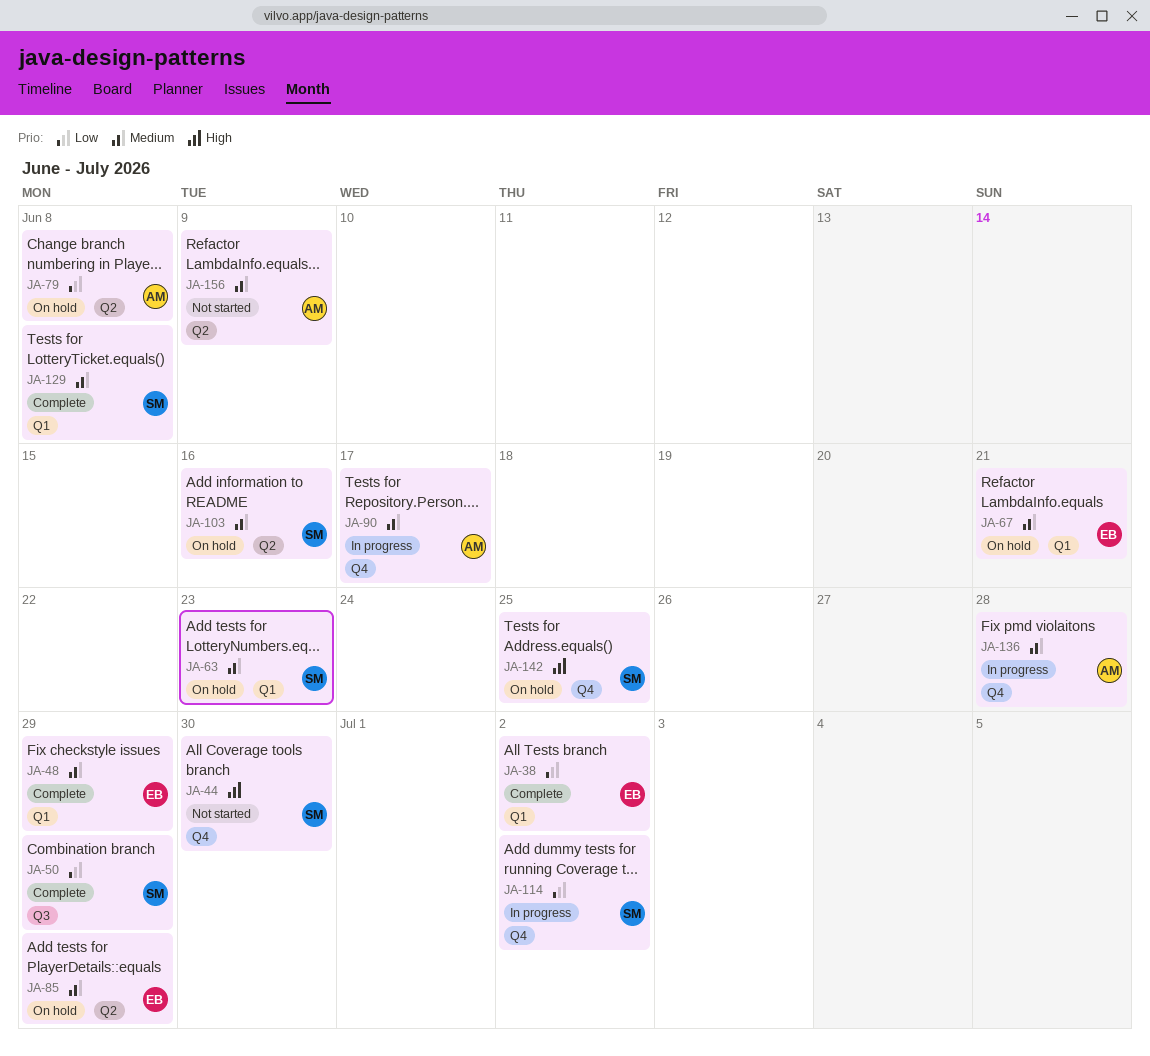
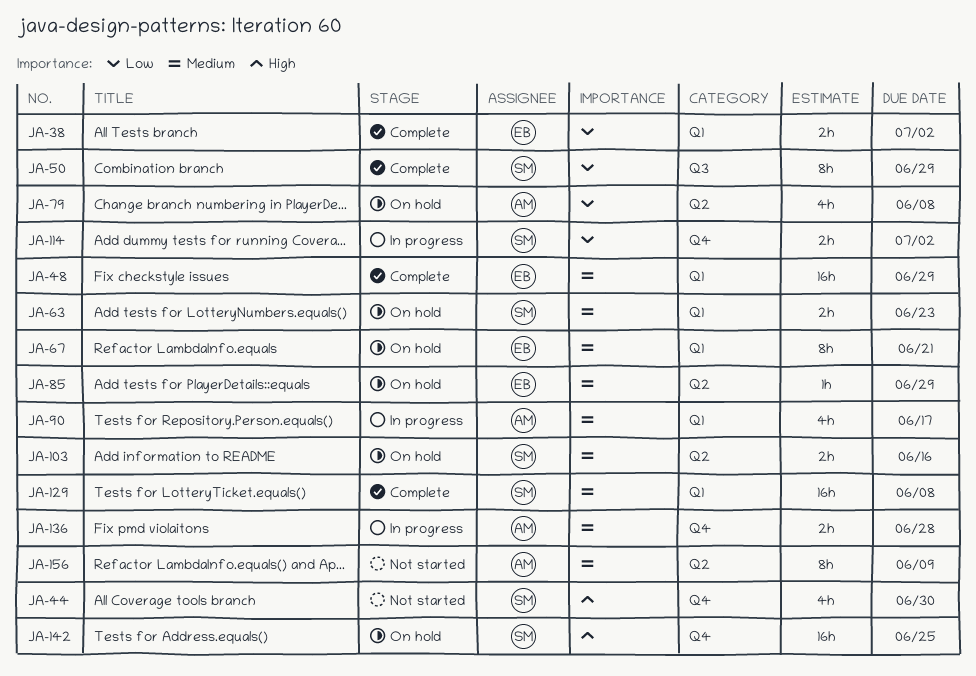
JA-90, label: Q4 -> Q1

